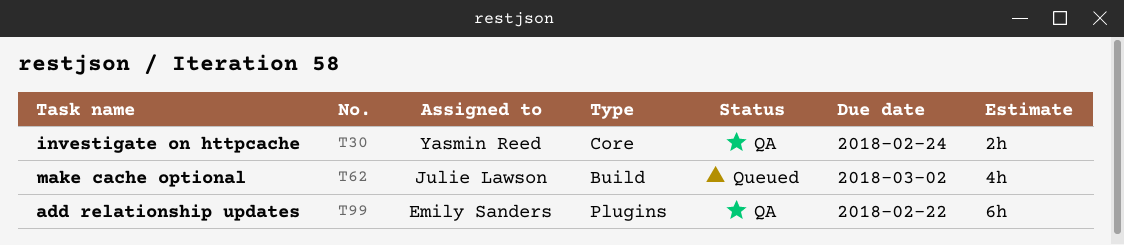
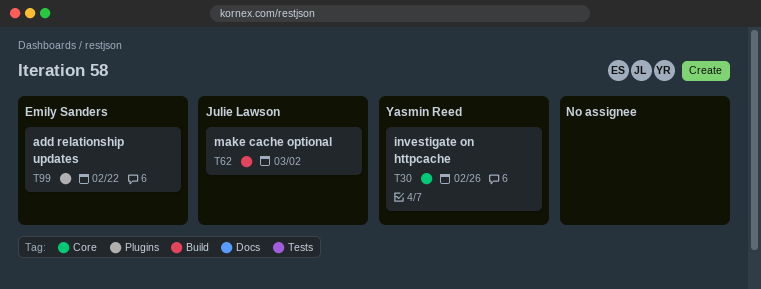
T30, due: Feb 24 -> Feb 26

